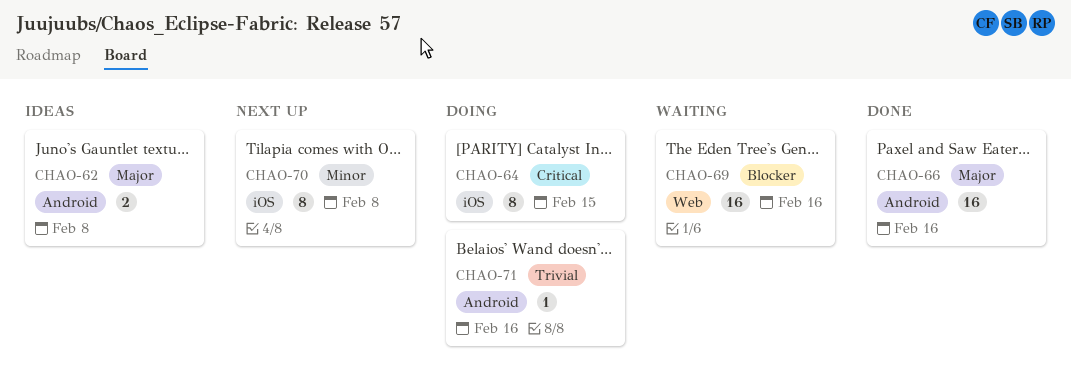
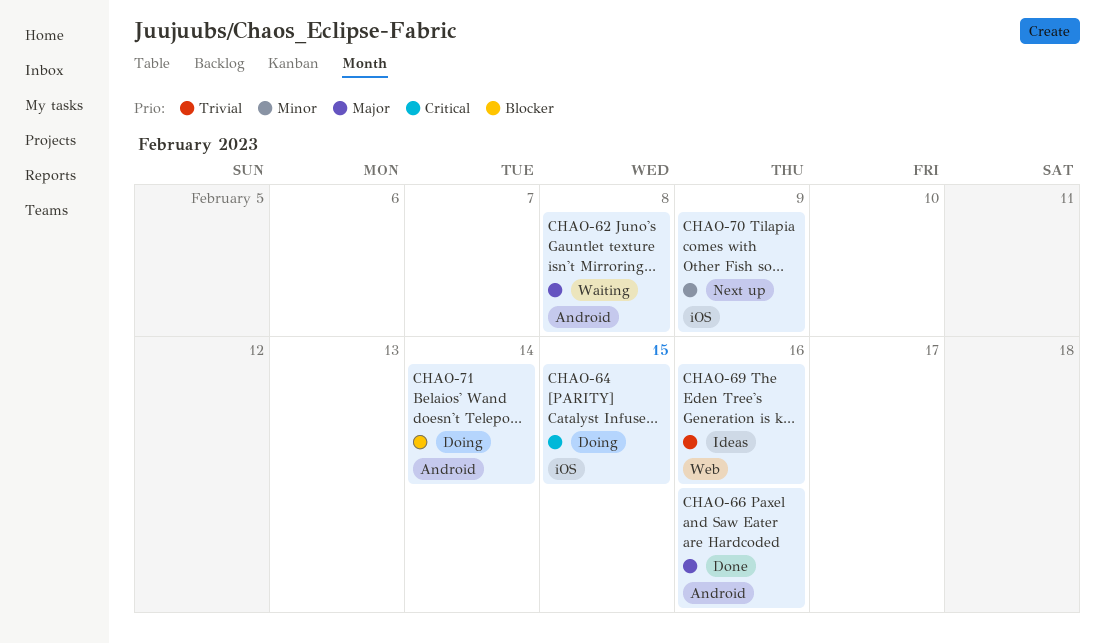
CHAO-62, status: Ideas -> Waiting
CHAO-69, status: Waiting -> Ideas
CHAO-69, priority: Blocker -> Trivial
CHAO-70, due: Feb 8 -> Feb 9
CHAO-71, priority: Trivial -> Blocker
CHAO-71, due: Feb 16 -> Feb 14

